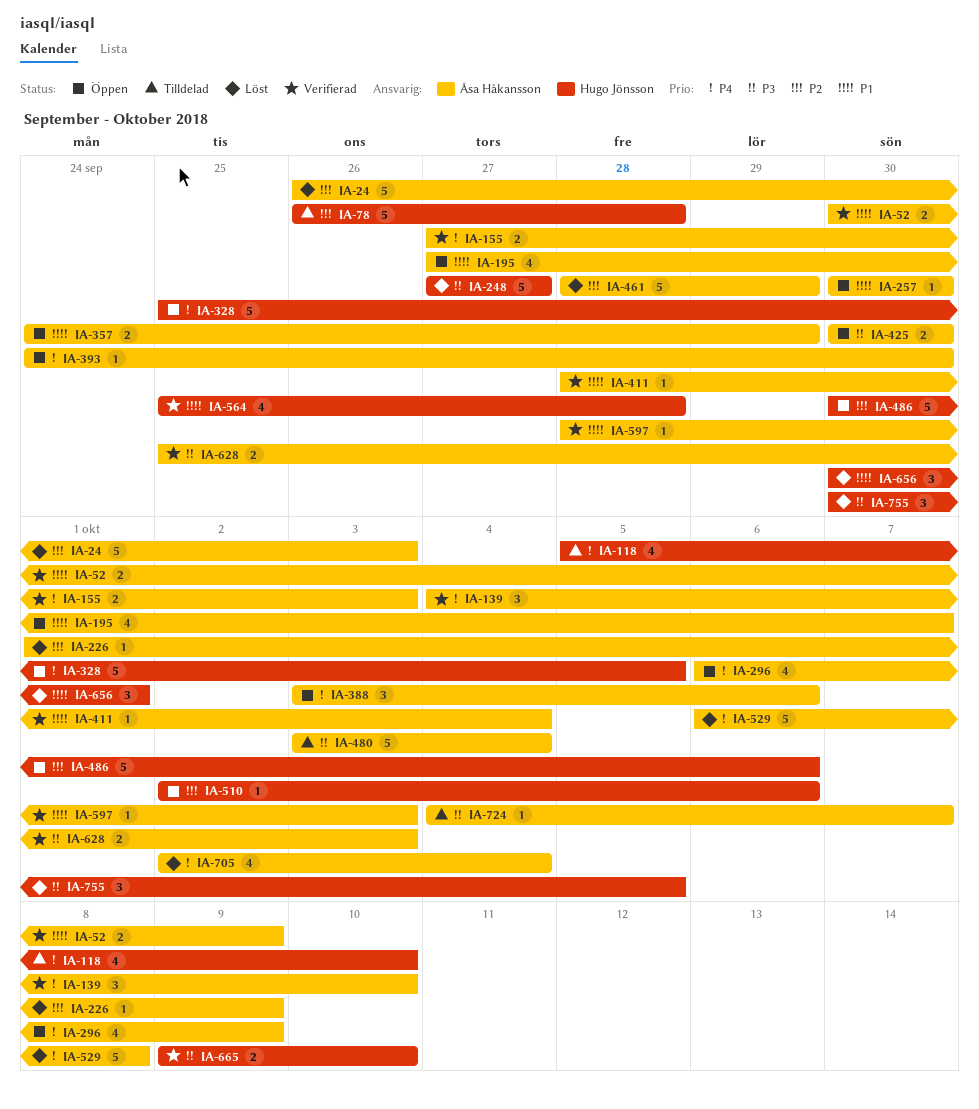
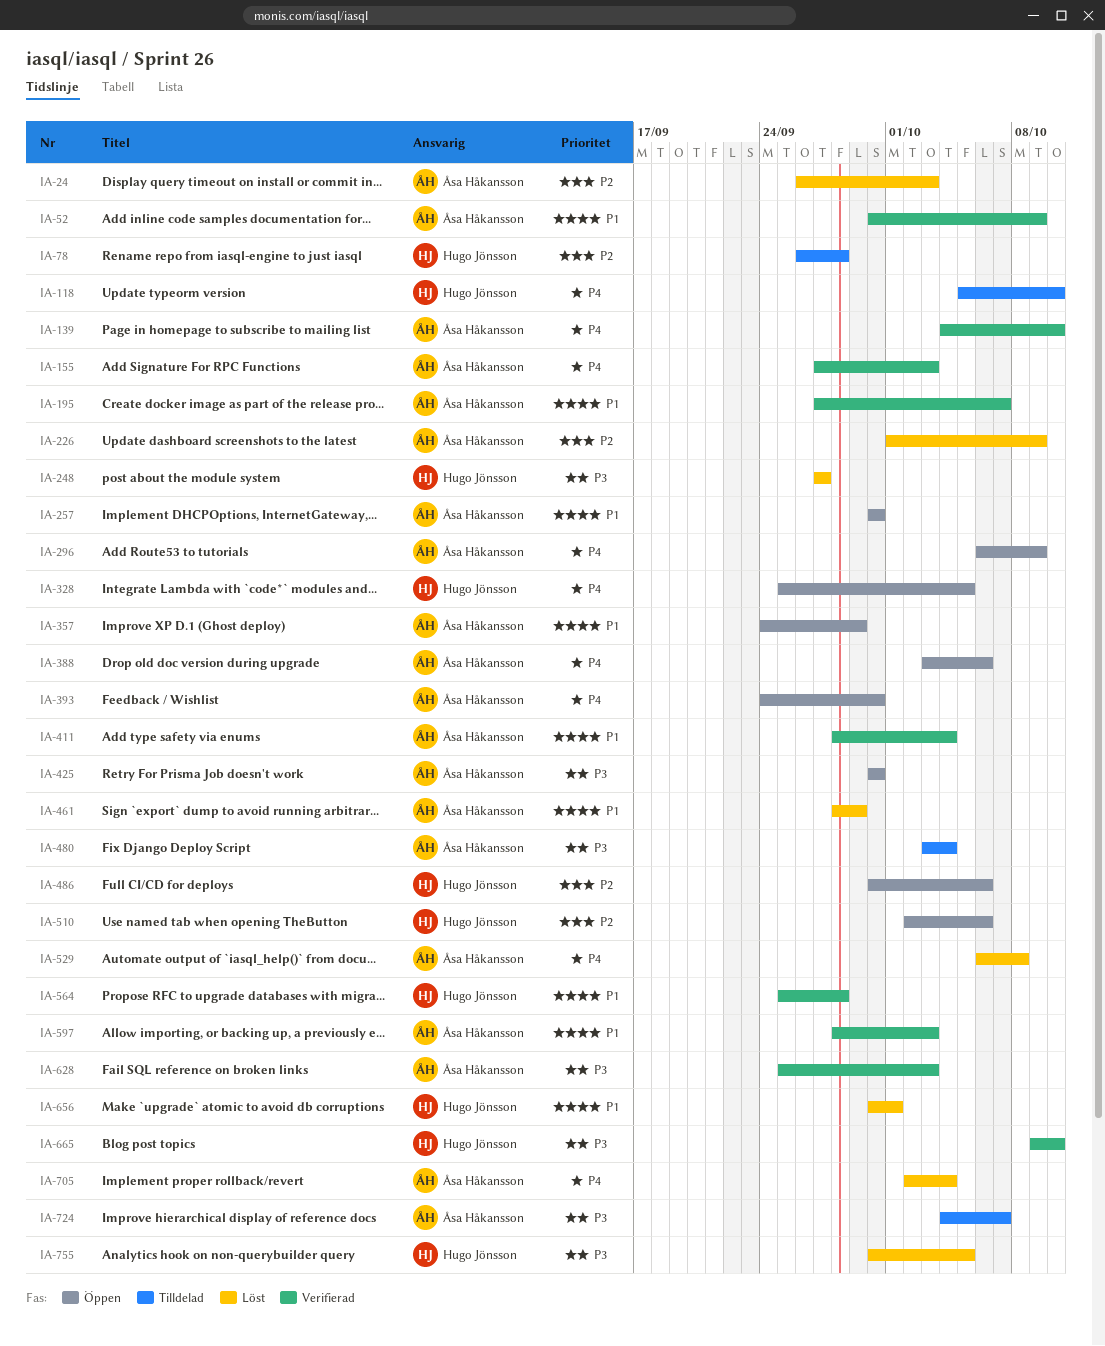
IA-195, status: Öppen -> Verifierad
IA-461, priority: P2 -> P1

